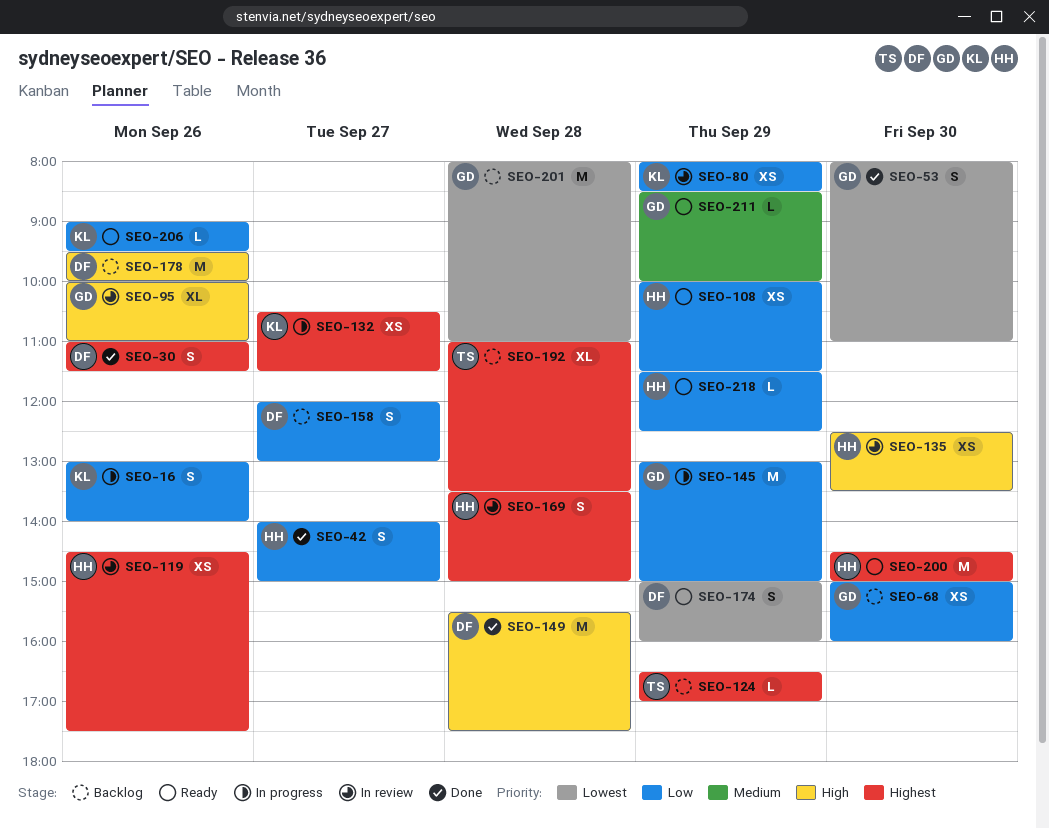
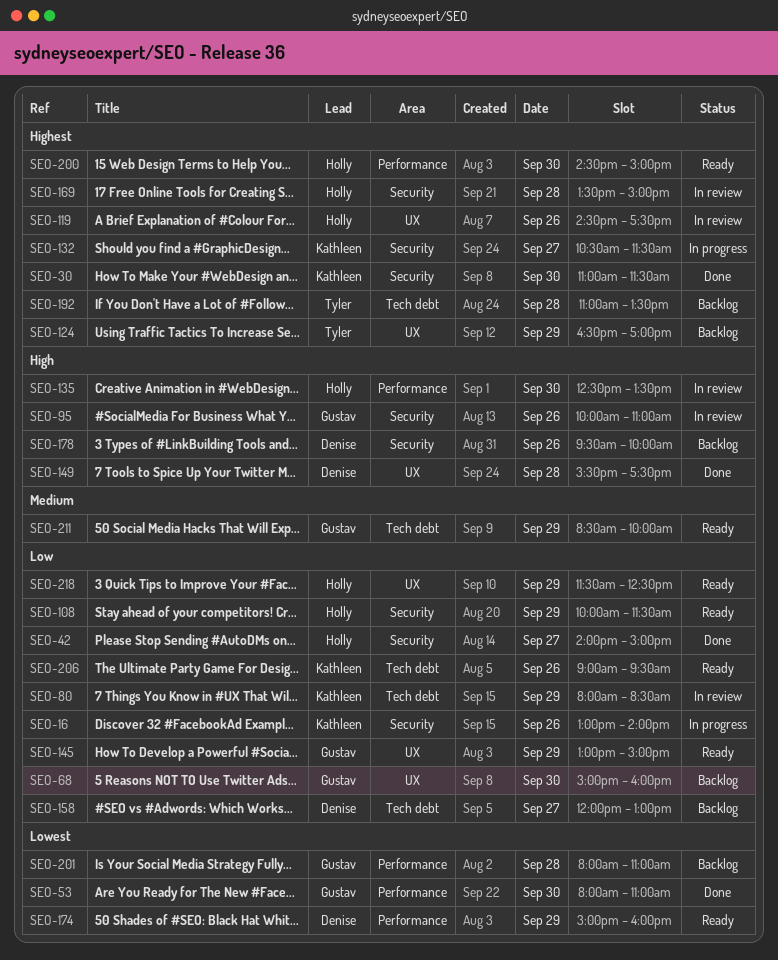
SEO-30, owner: Denise -> Kathleen
SEO-30, day: Sep 26 -> Sep 30
SEO-145, status: In progress -> Ready

